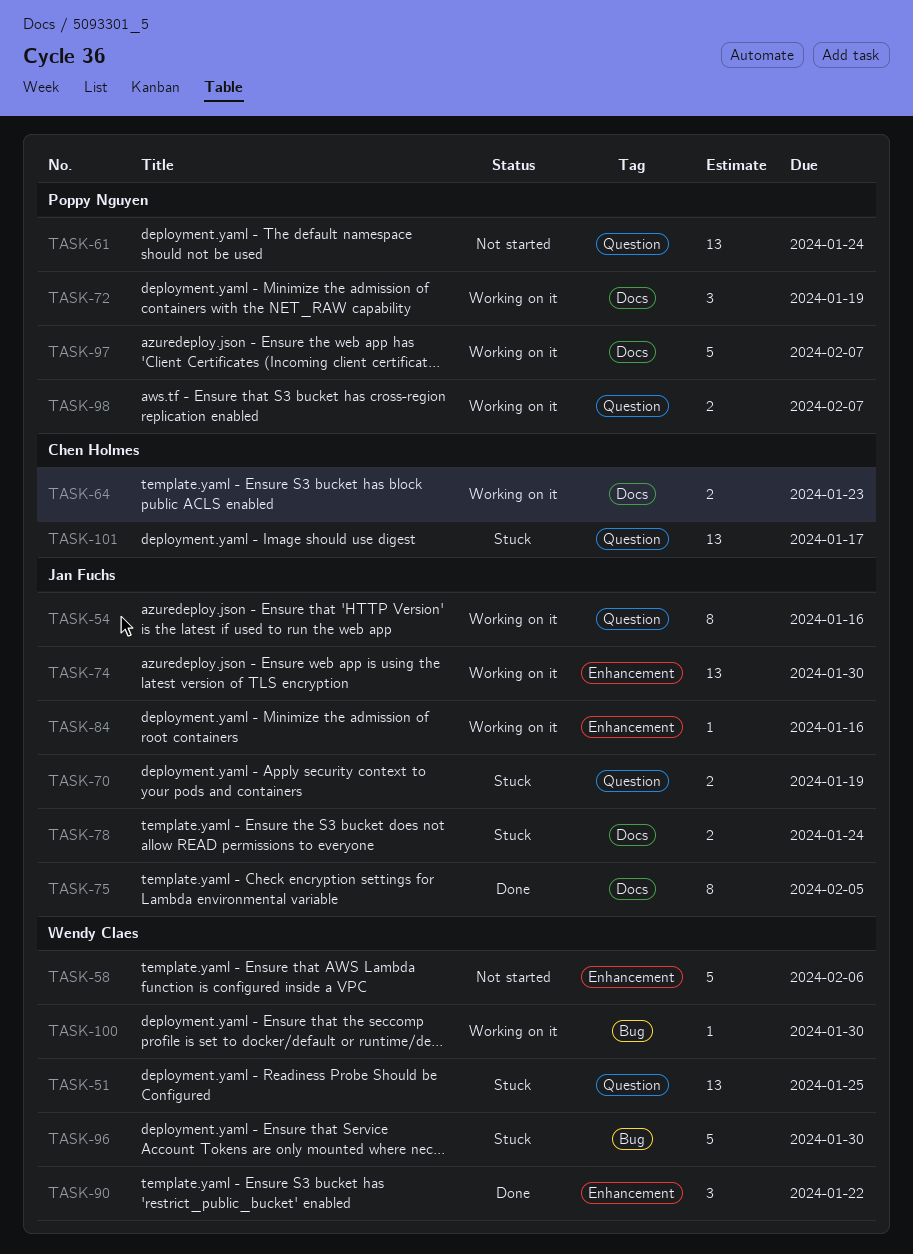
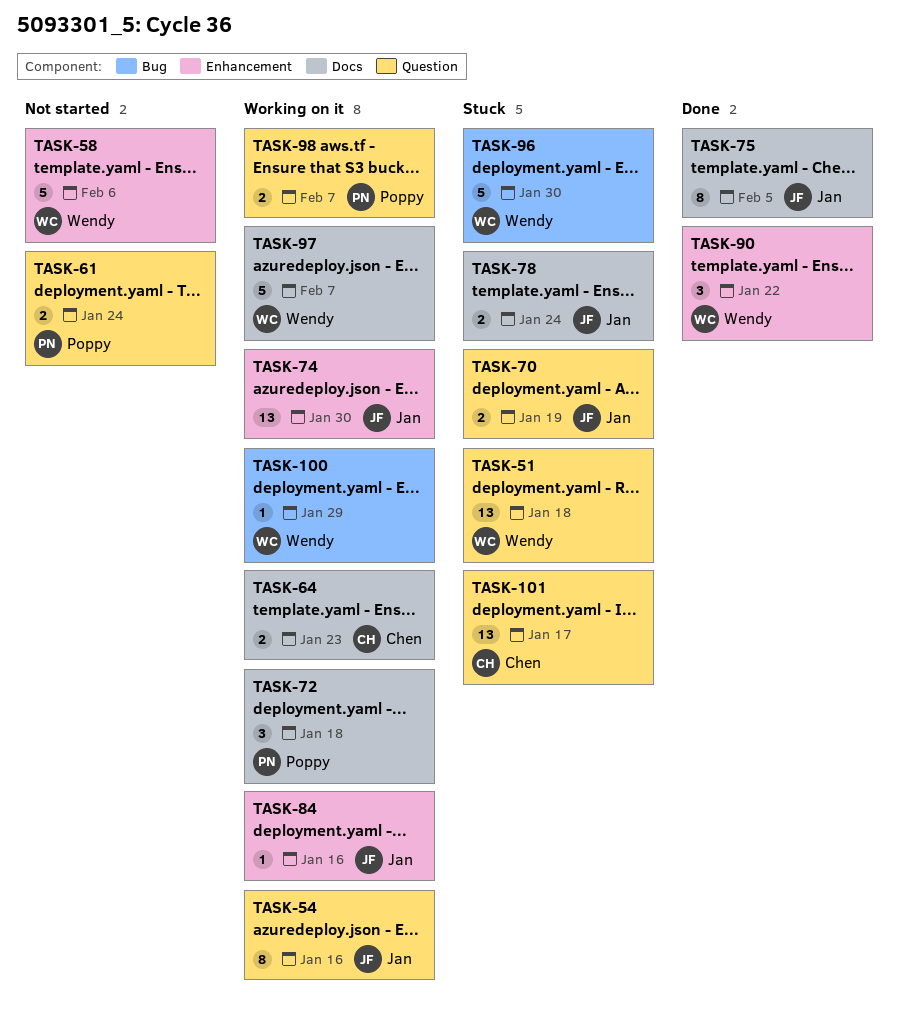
TASK-51, due: Jan 25 -> Jan 18
TASK-61, estimate: 13 -> 2
TASK-72, due: Jan 19 -> Jan 18
TASK-97, owner: Poppy Nguyen -> Wendy Claes
TASK-100, due: Jan 30 -> Jan 29

